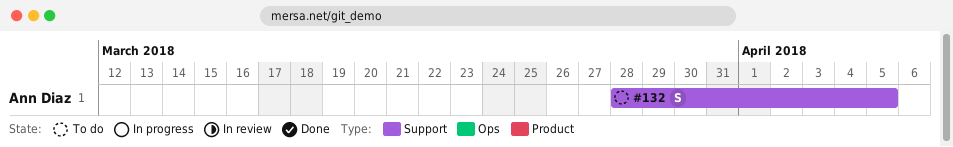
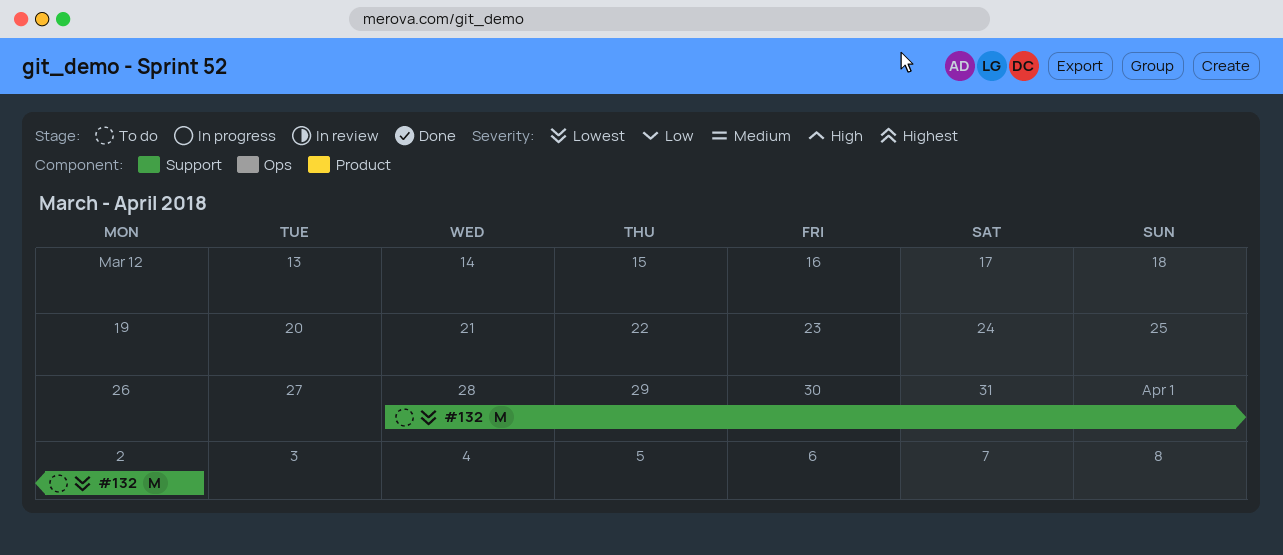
#132, estimate: S -> M
#132, due: Apr 5 -> Apr 2

